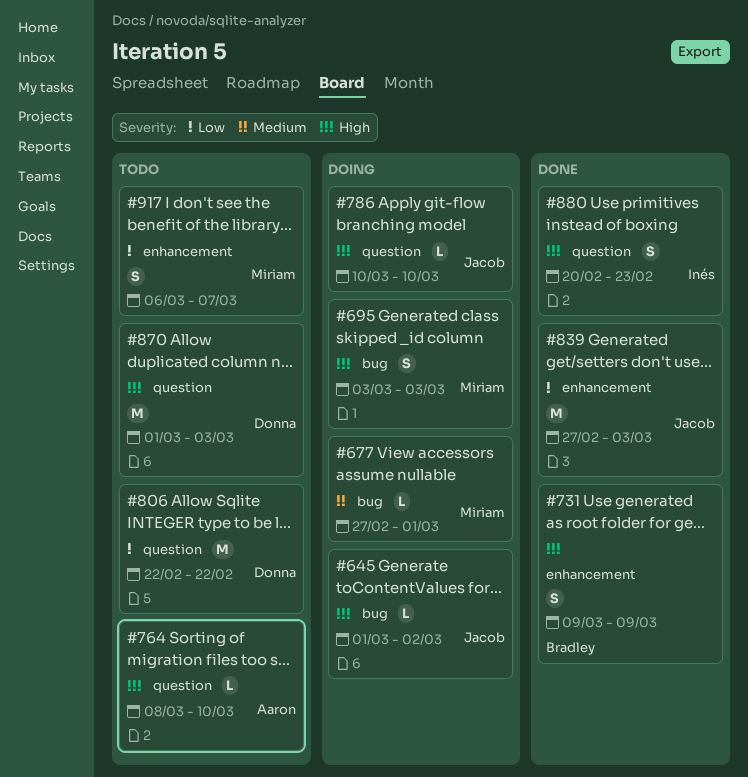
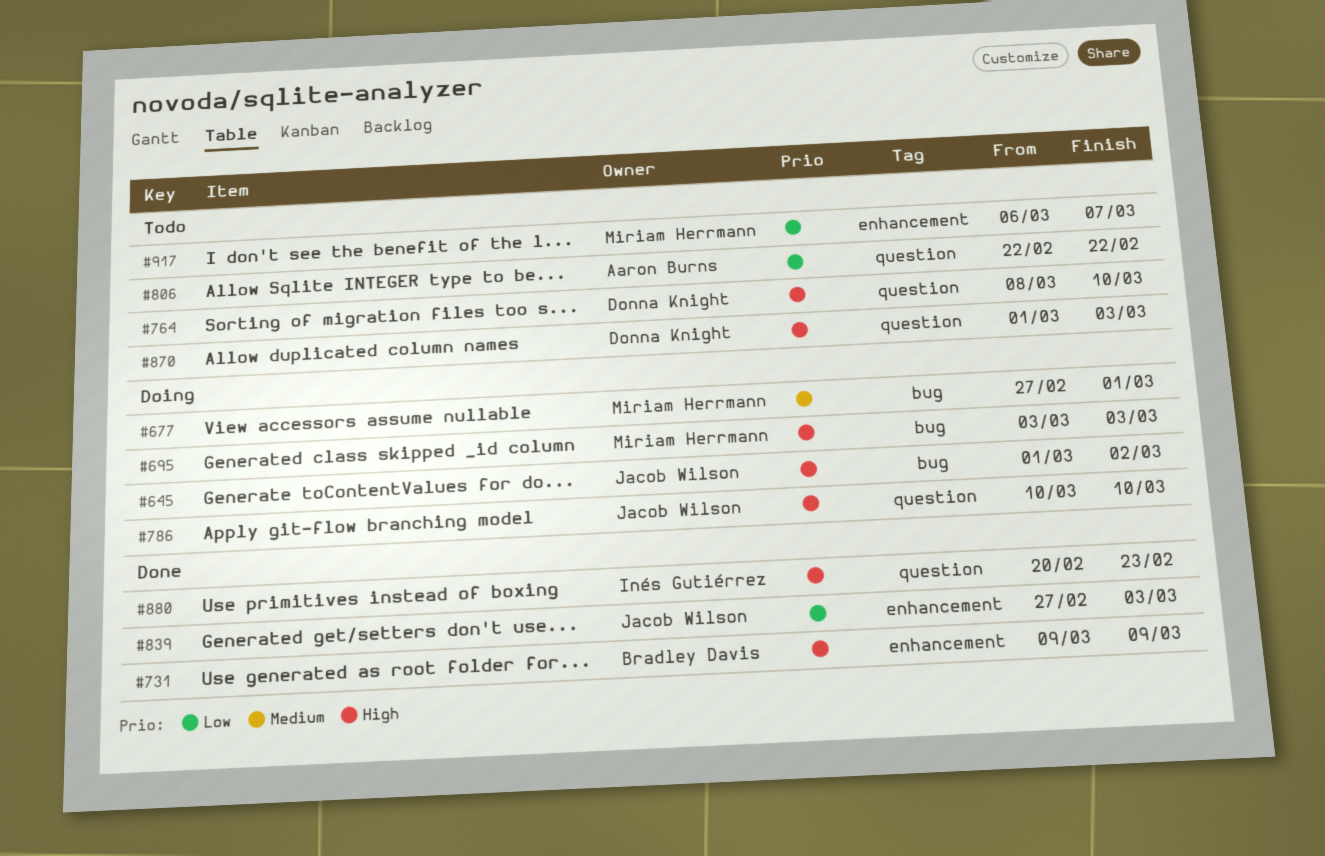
#764, owner: Aaron Burns -> Donna Knight
#806, owner: Donna Knight -> Aaron Burns

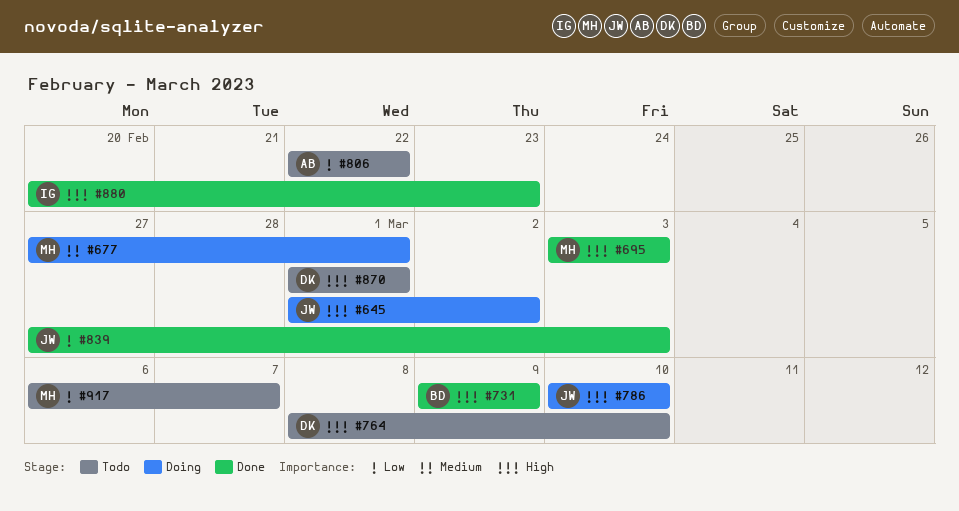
#695, status: Doing -> Done
#870, due: Mar 3 -> Mar 1

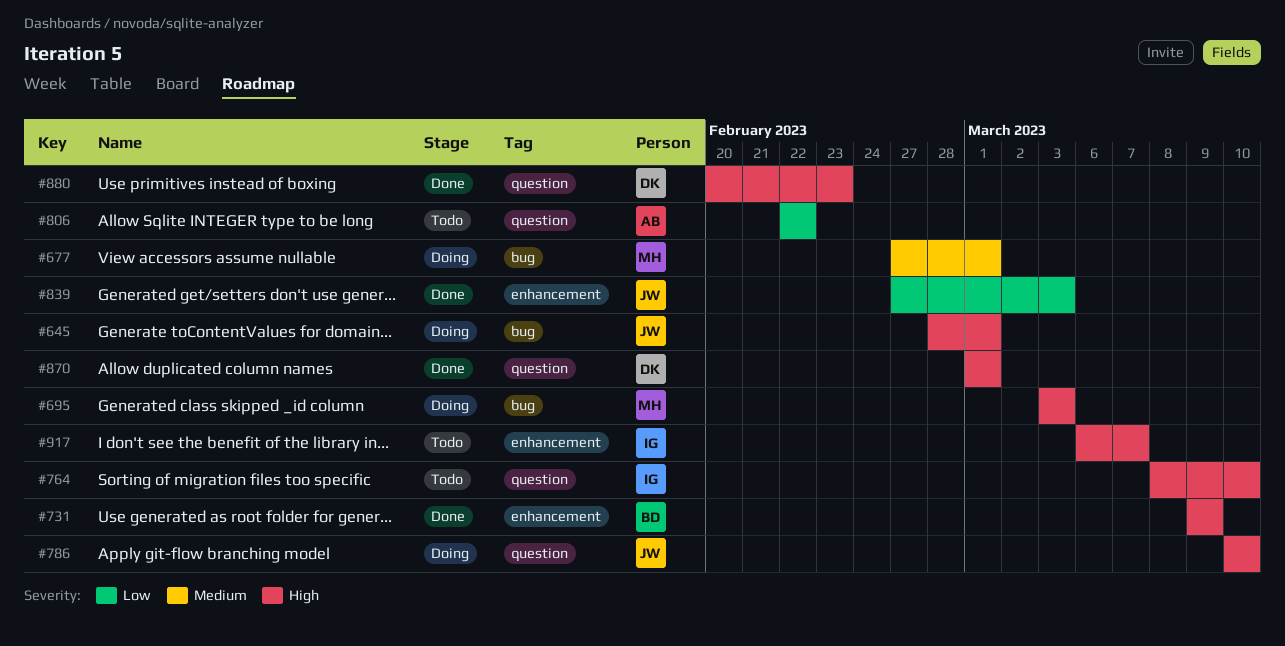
#645, start: Mar 1 -> Feb 28
#645, due: Mar 2 -> Mar 1
#695, status: Done -> Doing
#764, owner: DK -> IG
#870, status: Todo -> Done
#880, owner: IG -> DK
#917, owner: MH -> IG
#917, priority: Low -> High

